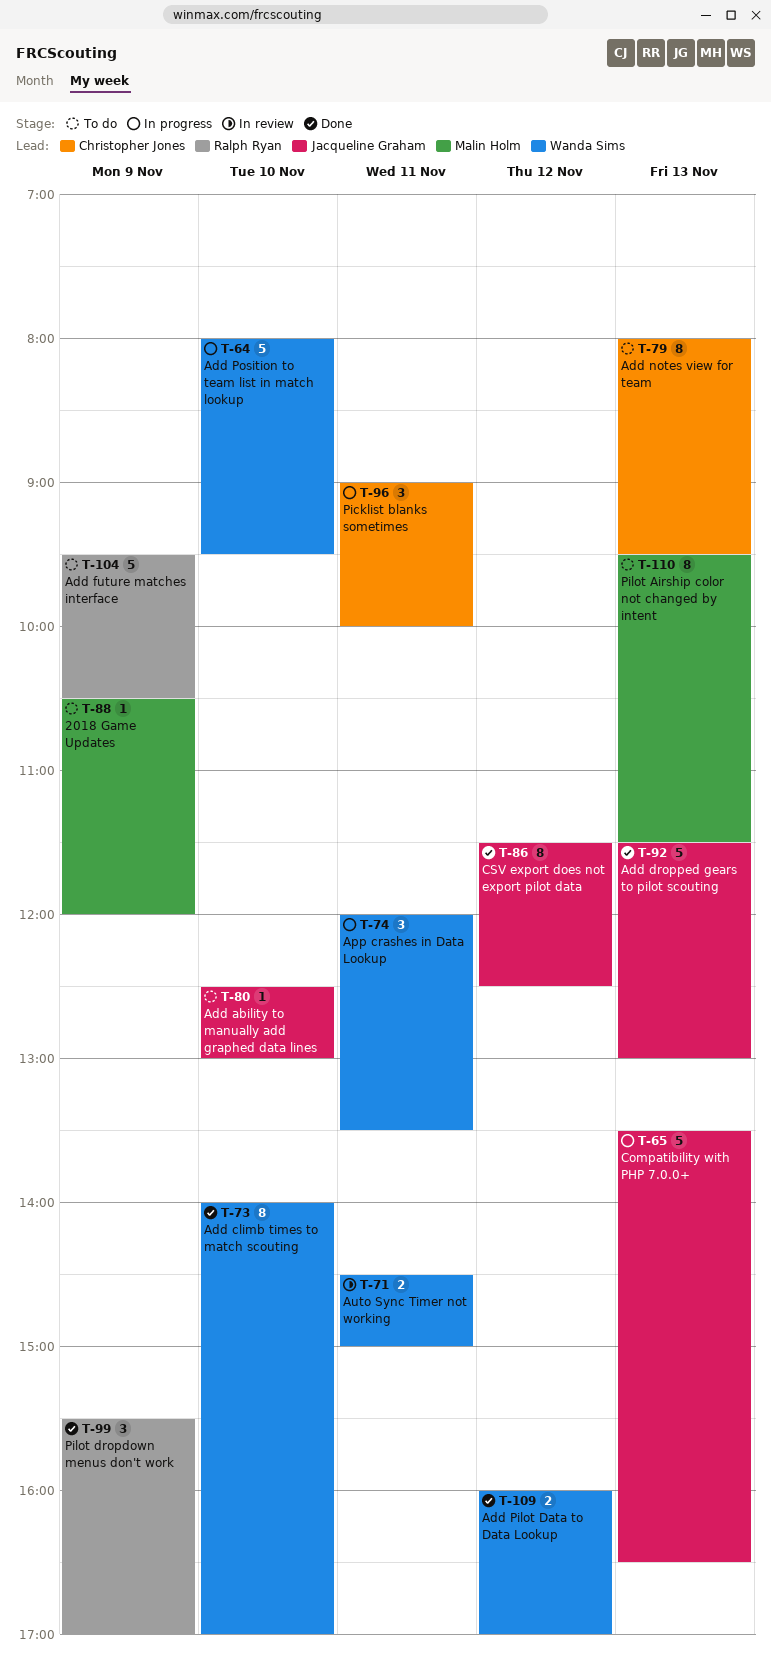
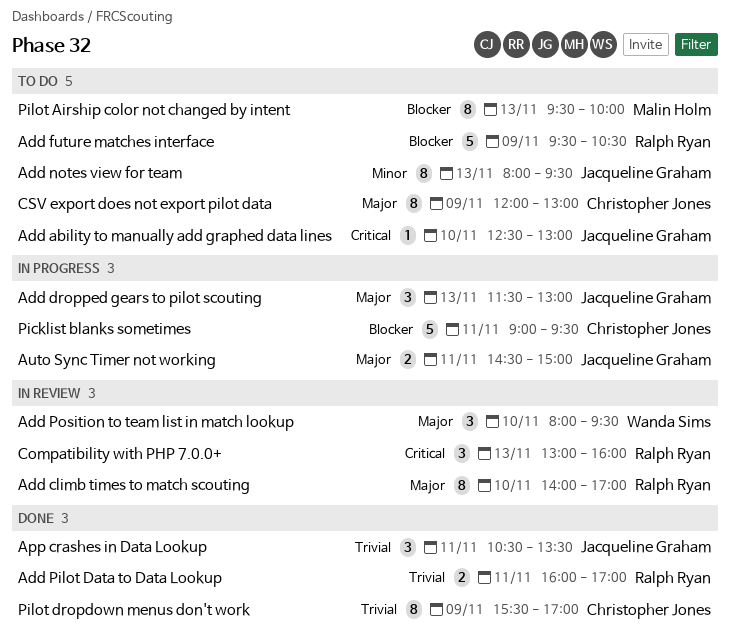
2018 Game Updates: present -> none
Add climb times to match scouting, status: Done -> In review
Add climb times to match scouting, owner: Wanda Sims -> Ralph Ryan
Add dropped gears to pilot scouting, status: Done -> In progress
Add dropped gears to pilot scouting, estimate: 5 -> 3
Add notes view for team, owner: Christopher Jones -> Jacqueline Graham
Add Pilot Data to Data Lookup, owner: Wanda Sims -> Ralph Ryan
Add Pilot Data to Data Lookup, day: Nov 12 -> Nov 11
Add Position to team list in match lookup, status: In progress -> In review
Add Position to team list in match lookup, estimate: 5 -> 3
App crashes in Data Lookup, status: In progress -> Done
App crashes in Data Lookup, owner: Wanda Sims -> Jacqueline Graham
App crashes in Data Lookup, begins: 12:00 -> 10:30
Auto Sync Timer not working, status: In review -> In progress
Auto Sync Timer not working, owner: Wanda Sims -> Jacqueline Graham
Compatibility with PHP 7.0.0+, status: In progress -> In review
Compatibility with PHP 7.0.0+, owner: Jacqueline Graham -> Ralph Ryan
Compatibility with PHP 7.0.0+, estimate: 5 -> 3
Compatibility with PHP 7.0.0+, begins: 13:30 -> 13:00
Compatibility with PHP 7.0.0+, ends: 16:30 -> 16:00
CSV export does not export pilot data, status: Done -> To do
CSV export does not export pilot data, owner: Jacqueline Graham -> Christopher Jones
CSV export does not export pilot data, day: Nov 12 -> Nov 9
CSV export does not export pilot data, begins: 11:30 -> 12:00
CSV export does not export pilot data, ends: 12:30 -> 13:00
Picklist blanks sometimes, estimate: 3 -> 5
Picklist blanks sometimes, ends: 10:00 -> 09:30
Pilot Airship color not changed by intent, ends: 11:30 -> 10:00
Pilot dropdown menus don't work, owner: Ralph Ryan -> Christopher Jones
Pilot dropdown menus don't work, estimate: 3 -> 8

